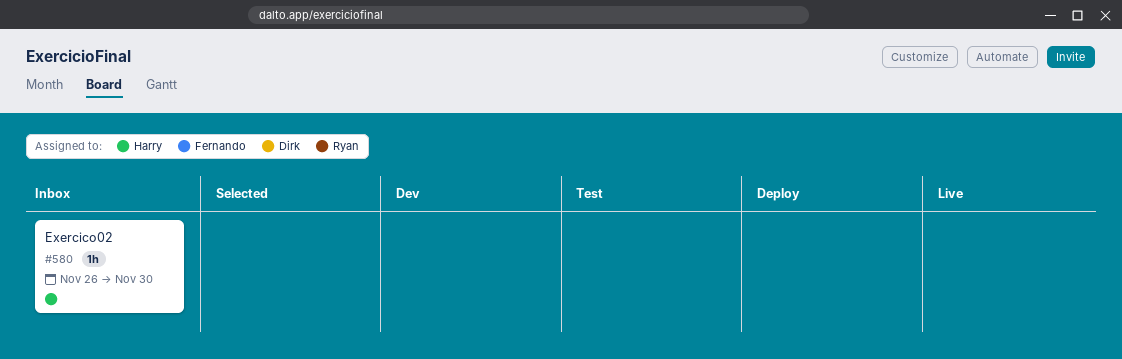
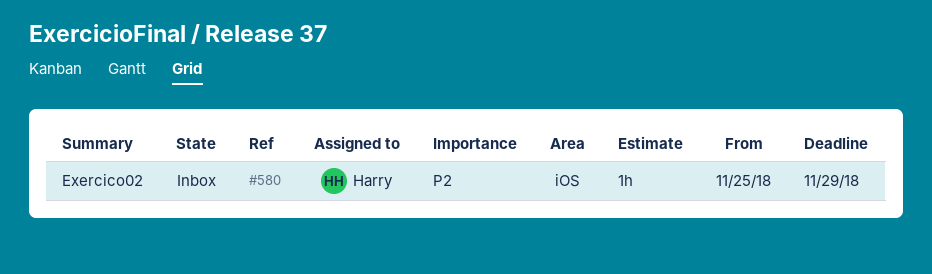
#580, start: Nov 26 -> Nov 25
#580, due: Nov 30 -> Nov 29

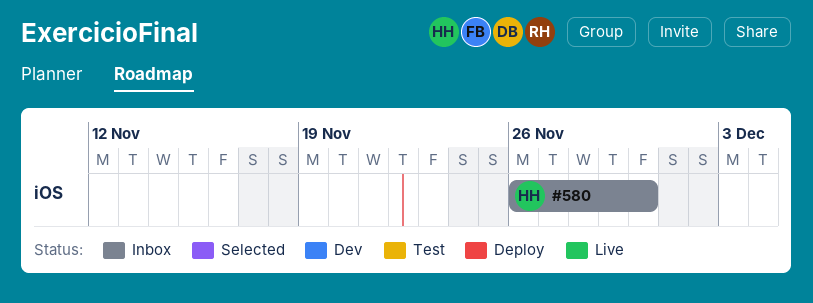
#580, start: Nov 25 -> Nov 26
#580, due: Nov 29 -> Nov 30

